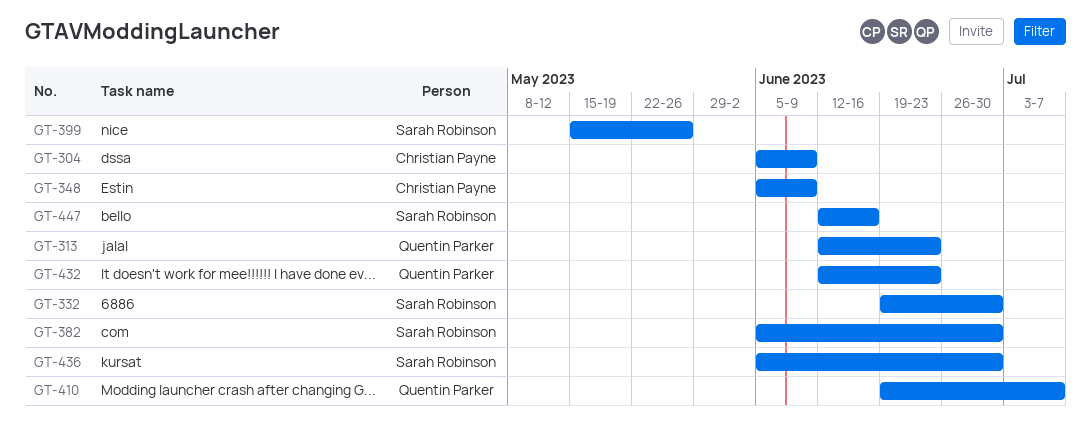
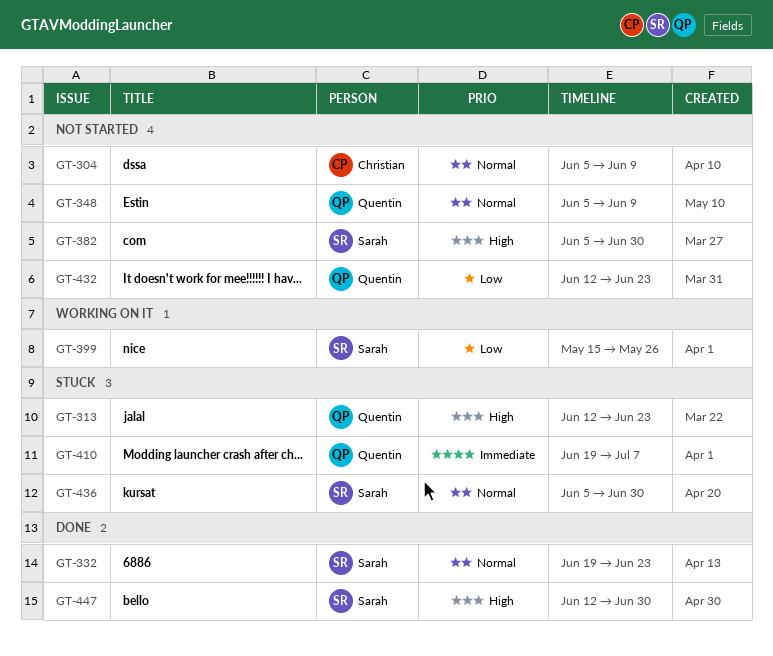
GT-332, due: Jun 30 -> Jun 23
GT-348, owner: Christian Payne -> Quentin Parker
GT-447, due: Jun 16 -> Jun 30

